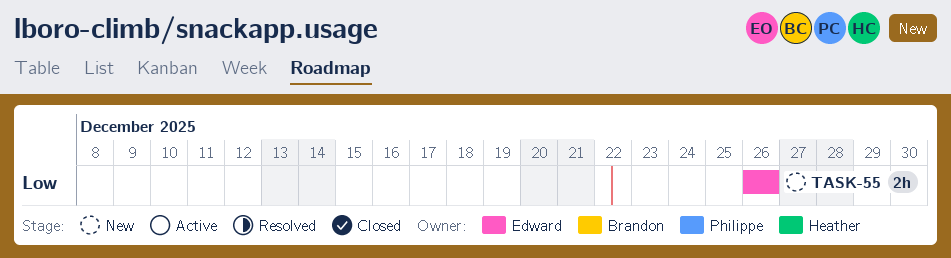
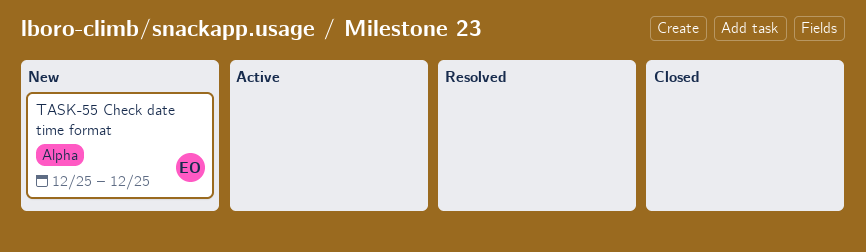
TASK-55, start: Dec 26 -> Dec 25
TASK-55, due: Dec 26 -> Dec 25

